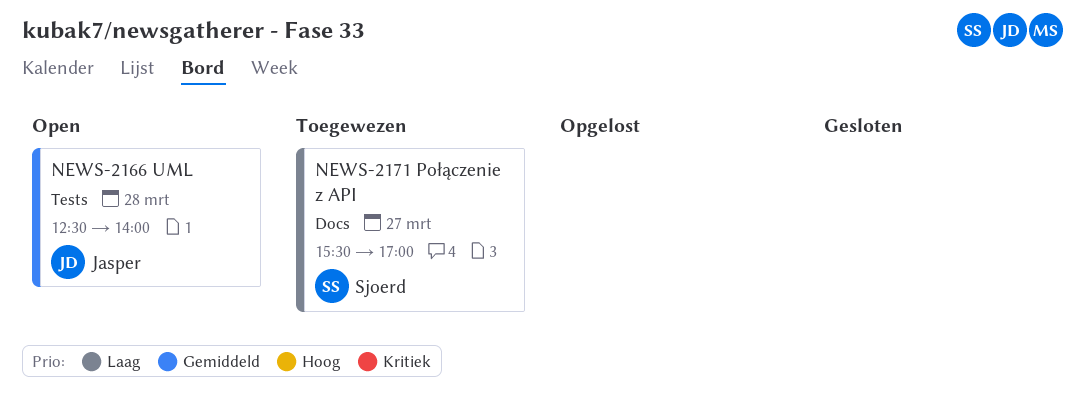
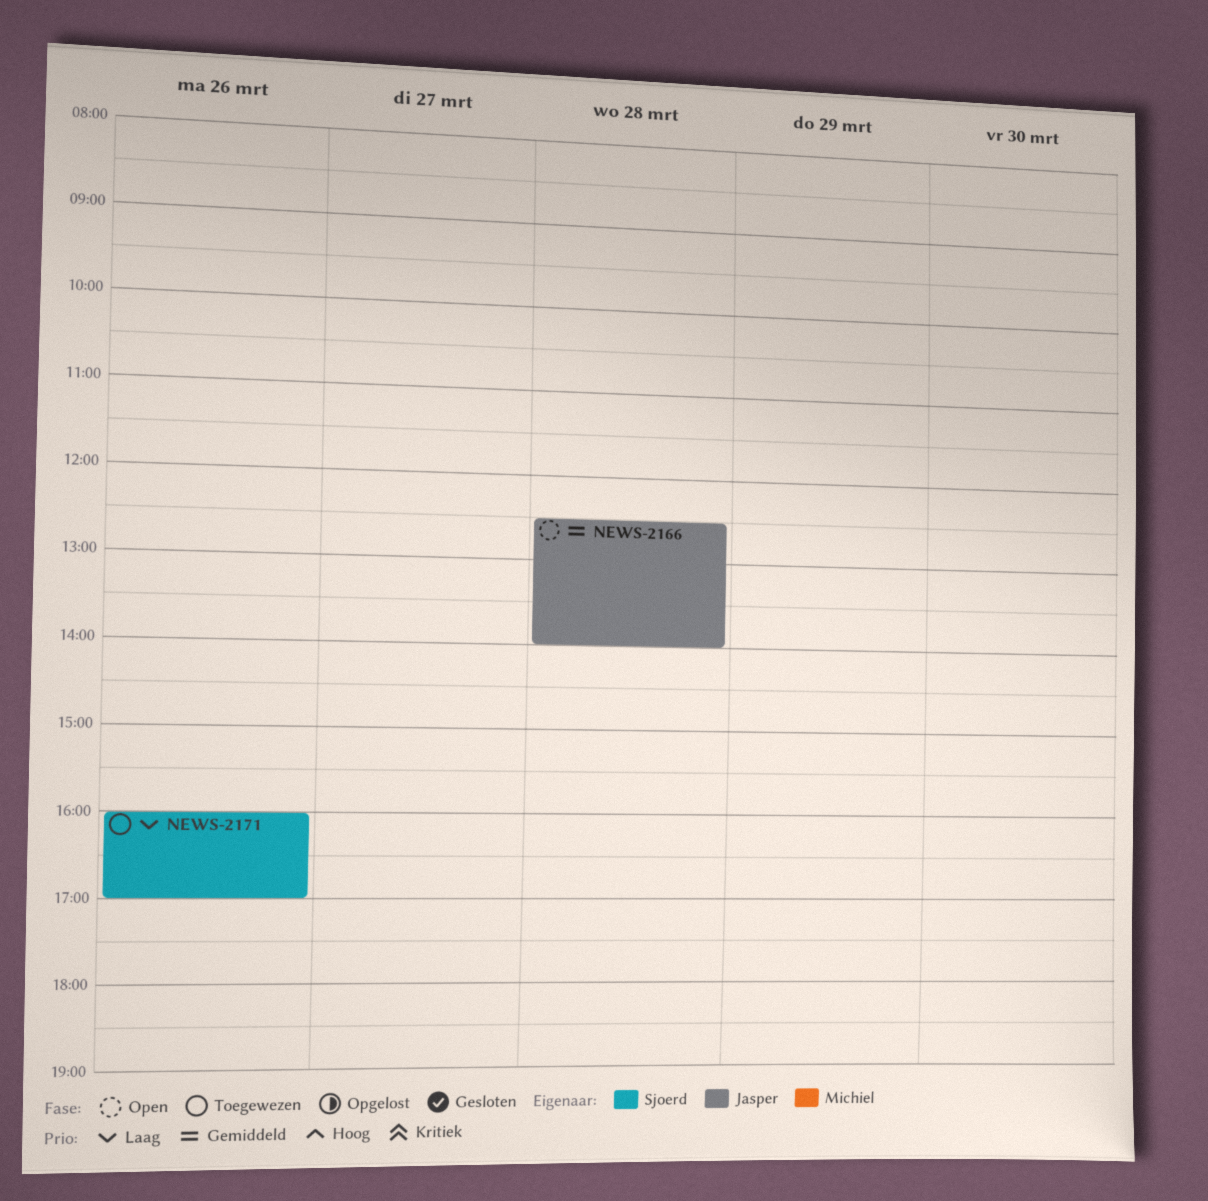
NEWS-2171, day: Mar 27 -> Mar 26
NEWS-2171, begins: 15:30 -> 16:00

